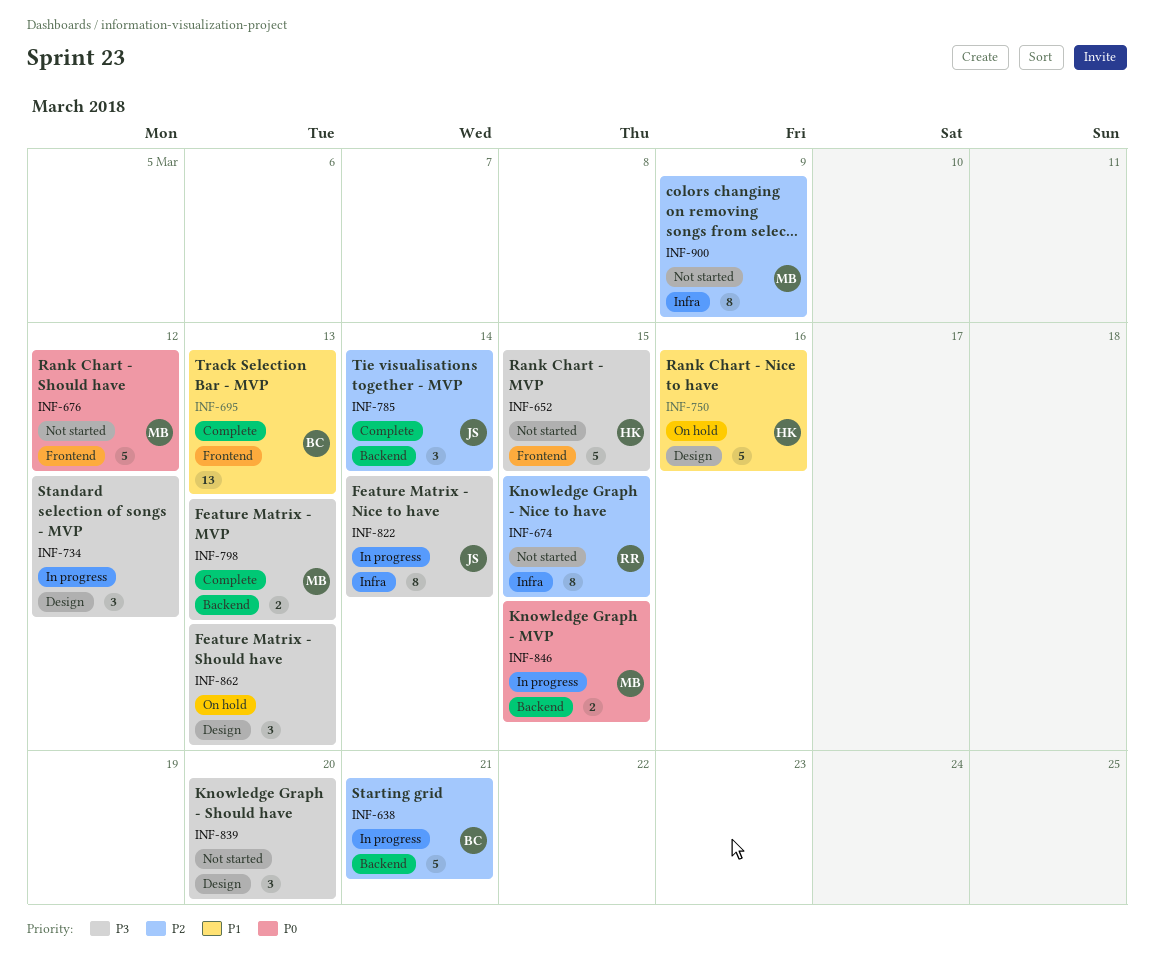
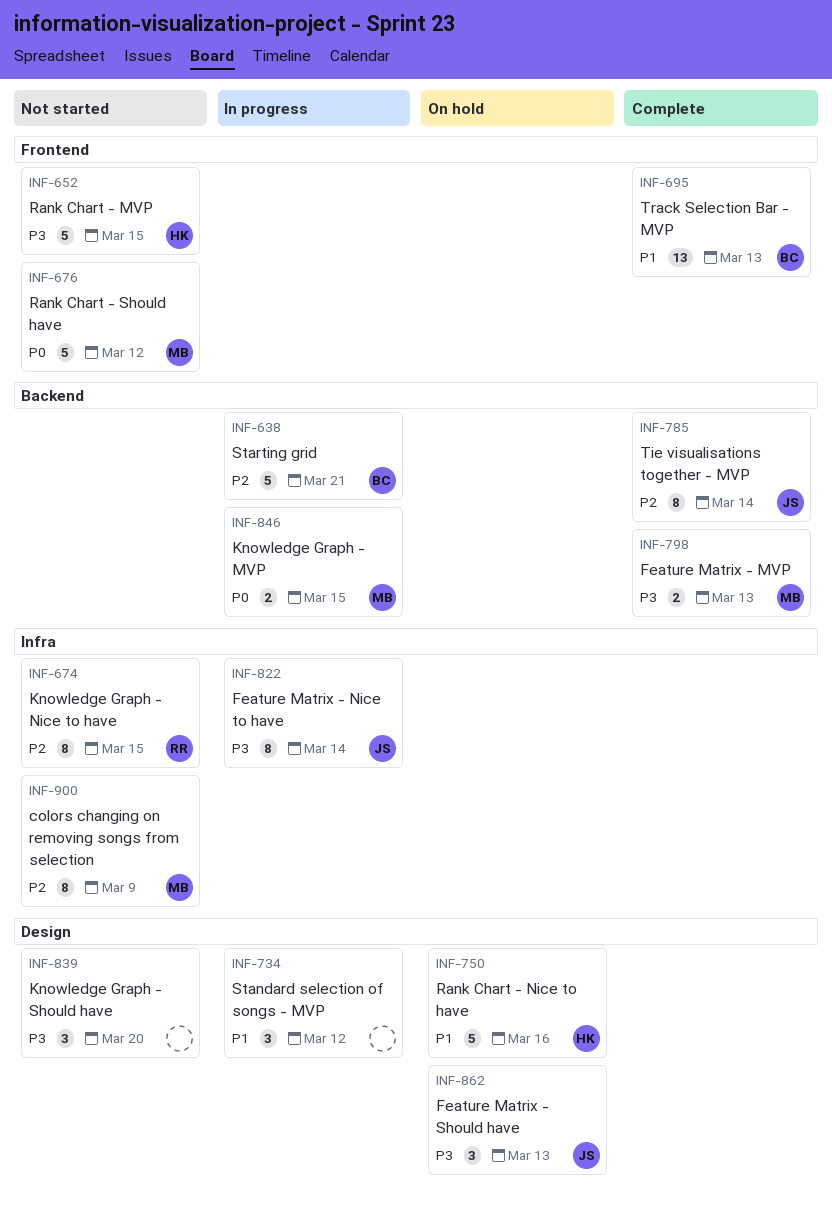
INF-734, priority: P3 -> P1
INF-785, estimate: 3 -> 8
INF-862, owner: none -> JS

